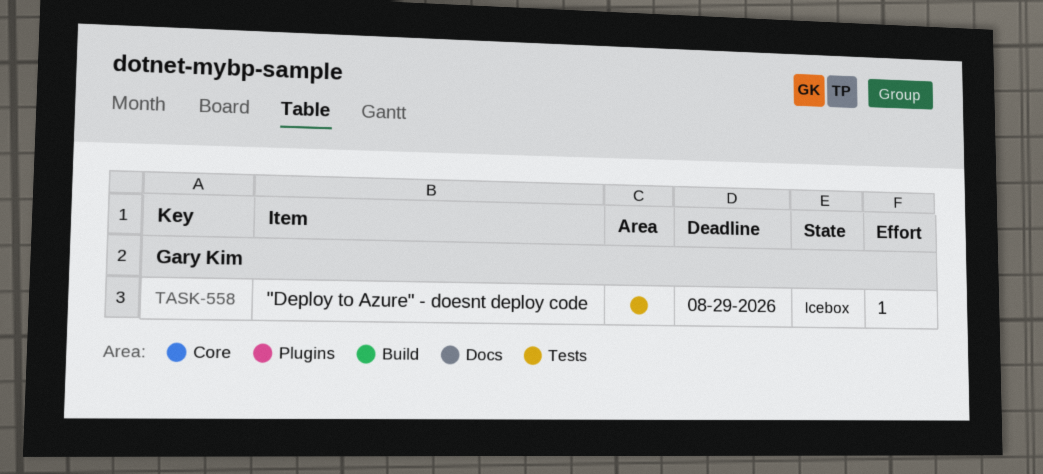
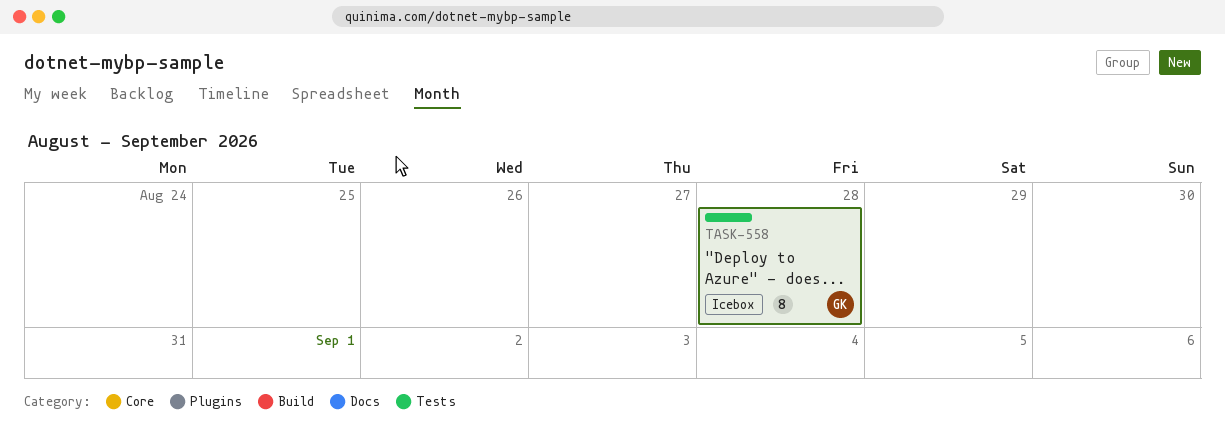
TASK-558, estimate: 1 -> 8
TASK-558, due: Aug 29 -> Aug 28

